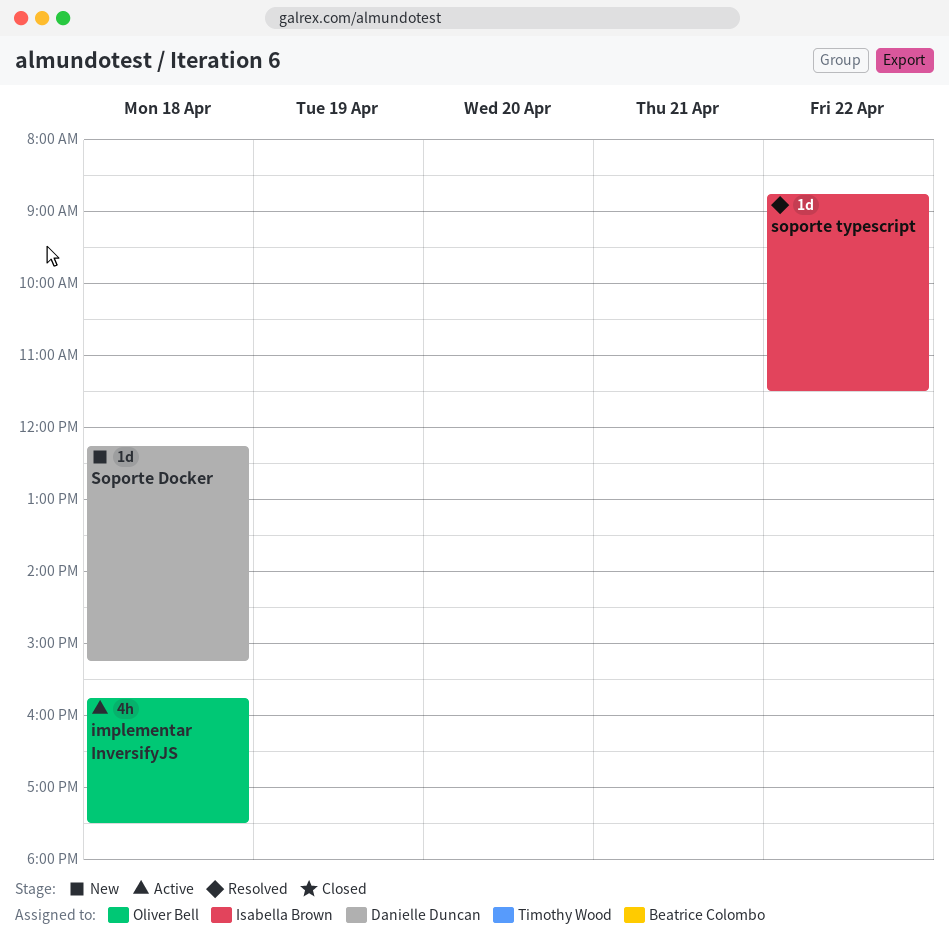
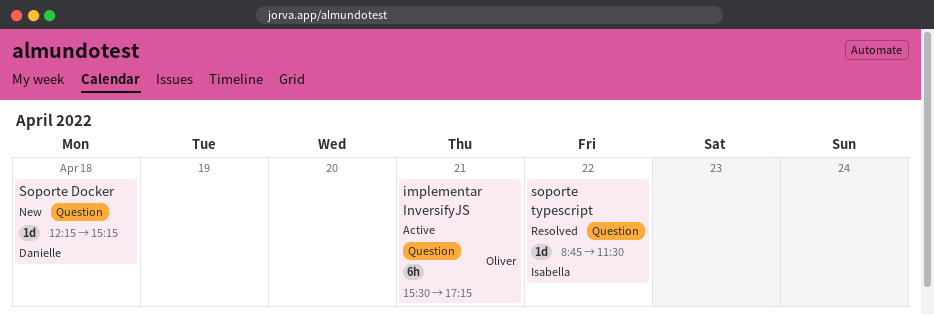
implementar InversifyJS, estimate: 4h -> 6h
implementar InversifyJS, day: Apr 18 -> Apr 21
implementar InversifyJS, begins: 15:45 -> 15:30
implementar InversifyJS, ends: 17:30 -> 17:15

